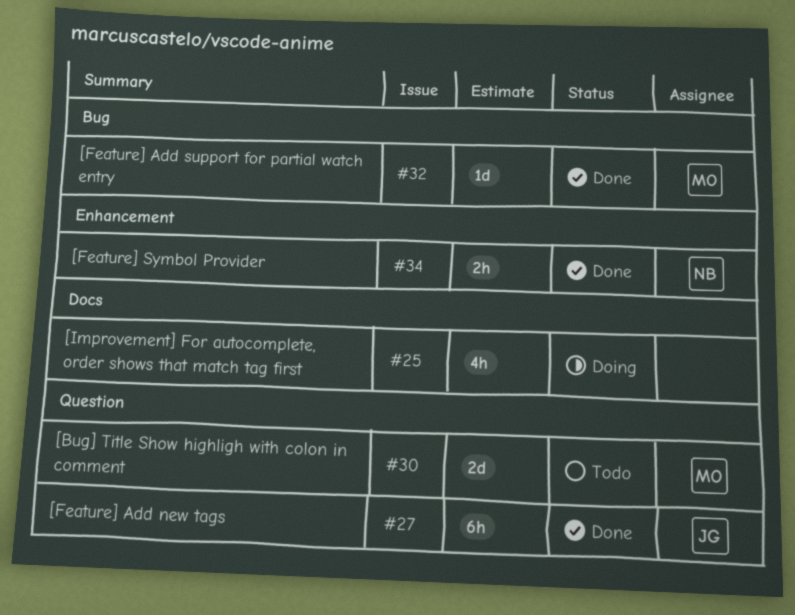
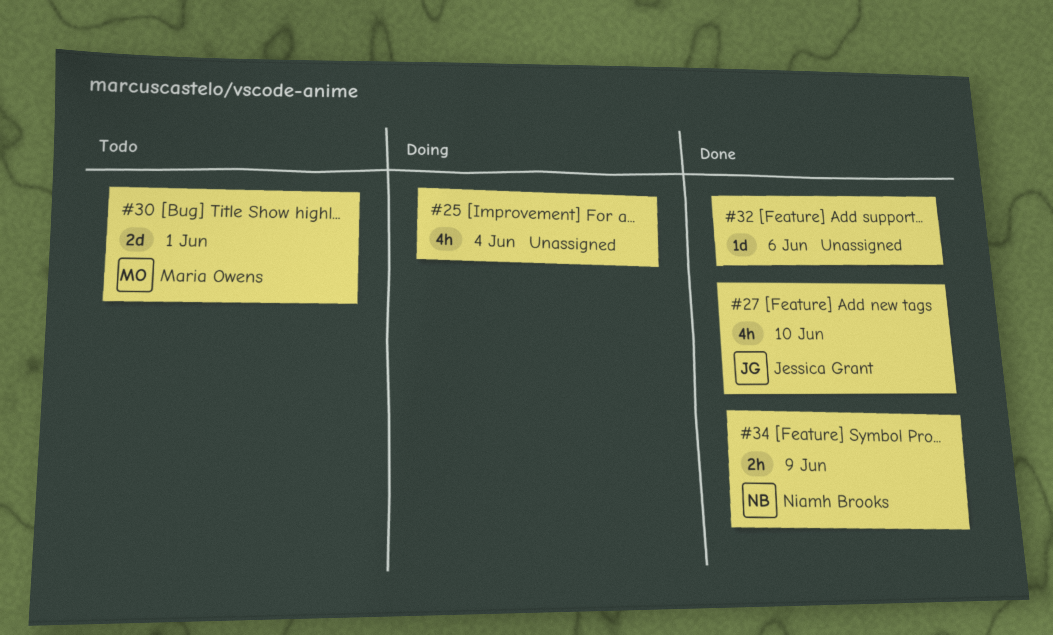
#27, estimate: 6h -> 4h
#32, owner: Maria Owens -> none

